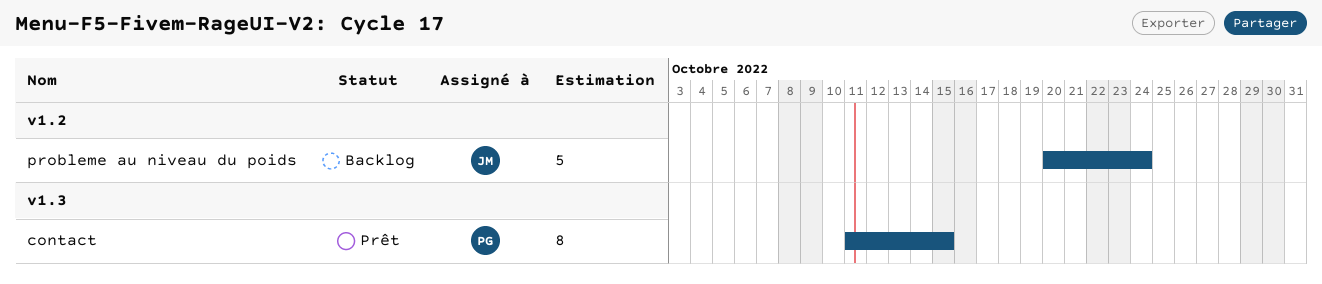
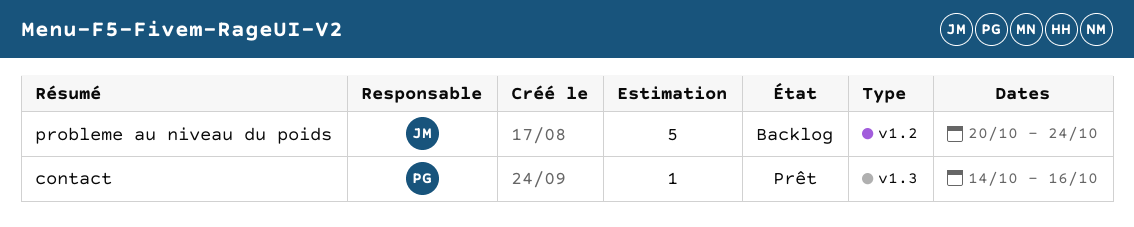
contact, estimate: 8 -> 1
contact, start: Oct 11 -> Oct 14
contact, due: Oct 15 -> Oct 16

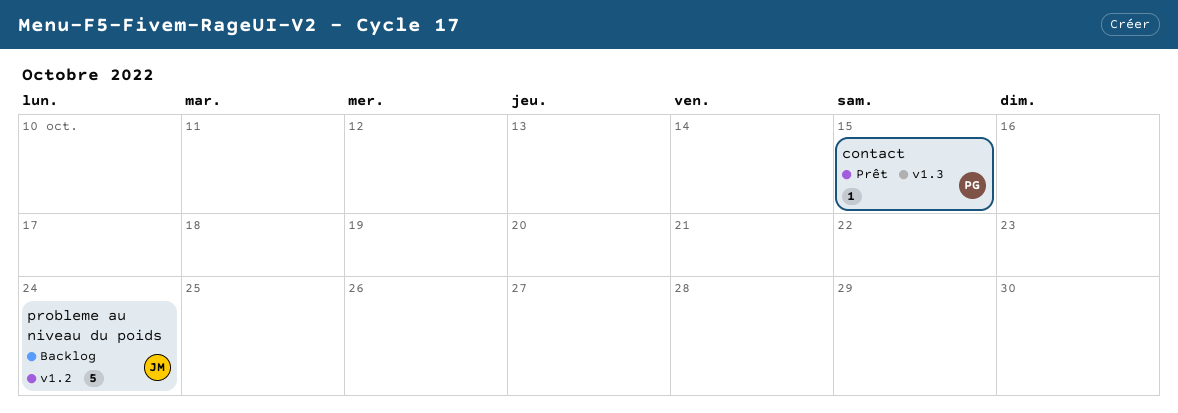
contact, due: Oct 16 -> Oct 15

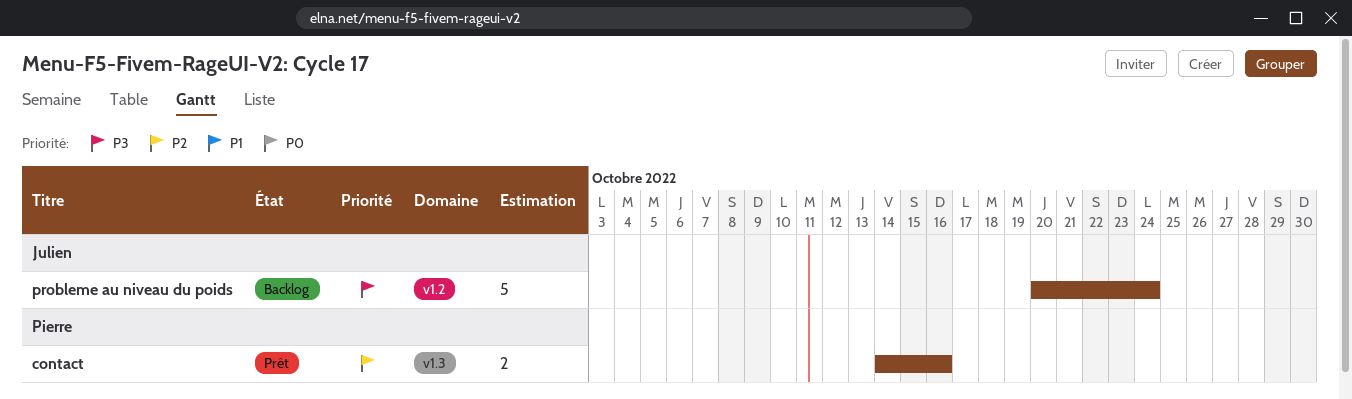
contact, estimate: 1 -> 2
contact, due: Oct 15 -> Oct 16

